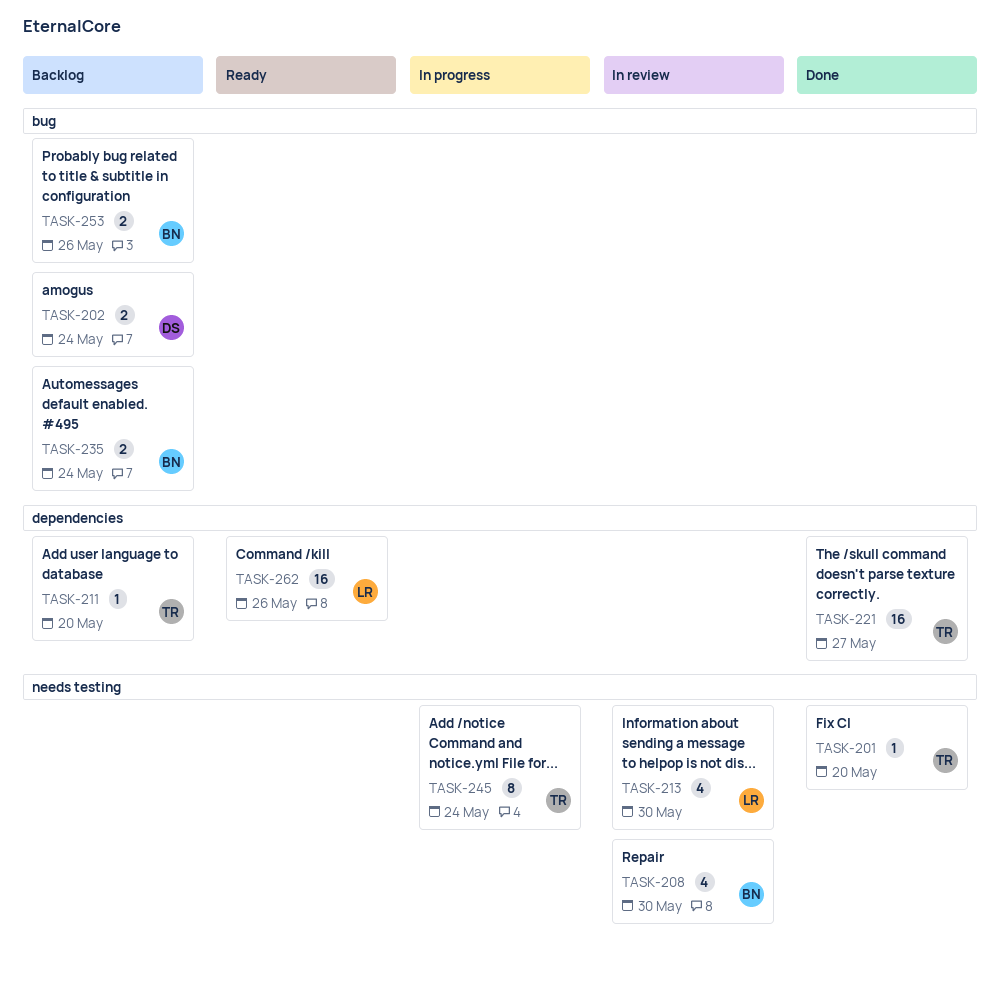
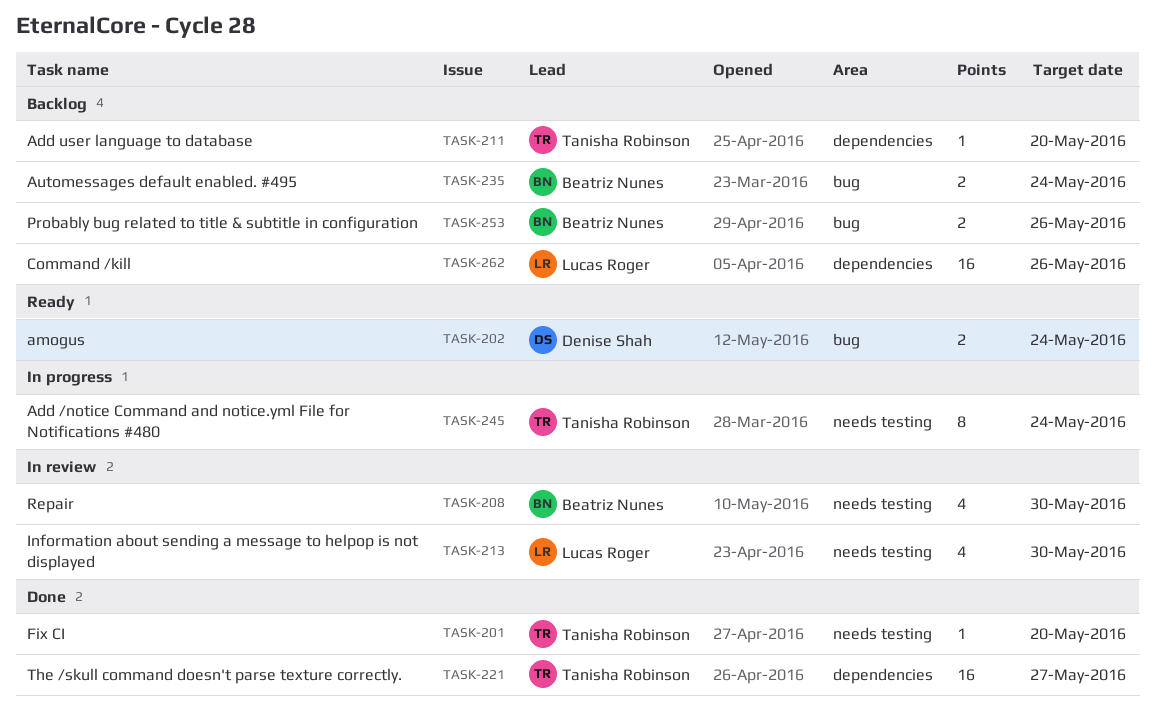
TASK-202, status: Backlog -> Ready
TASK-262, status: Ready -> Backlog

